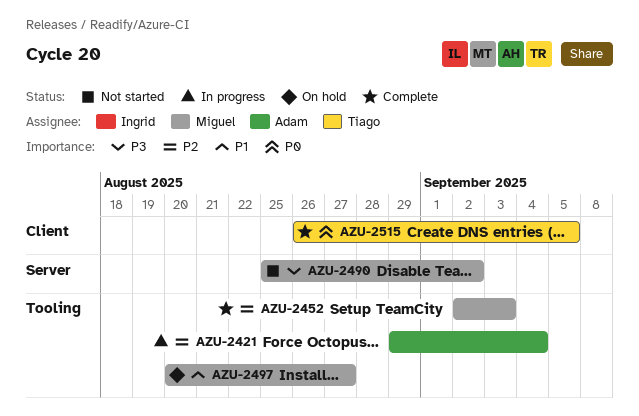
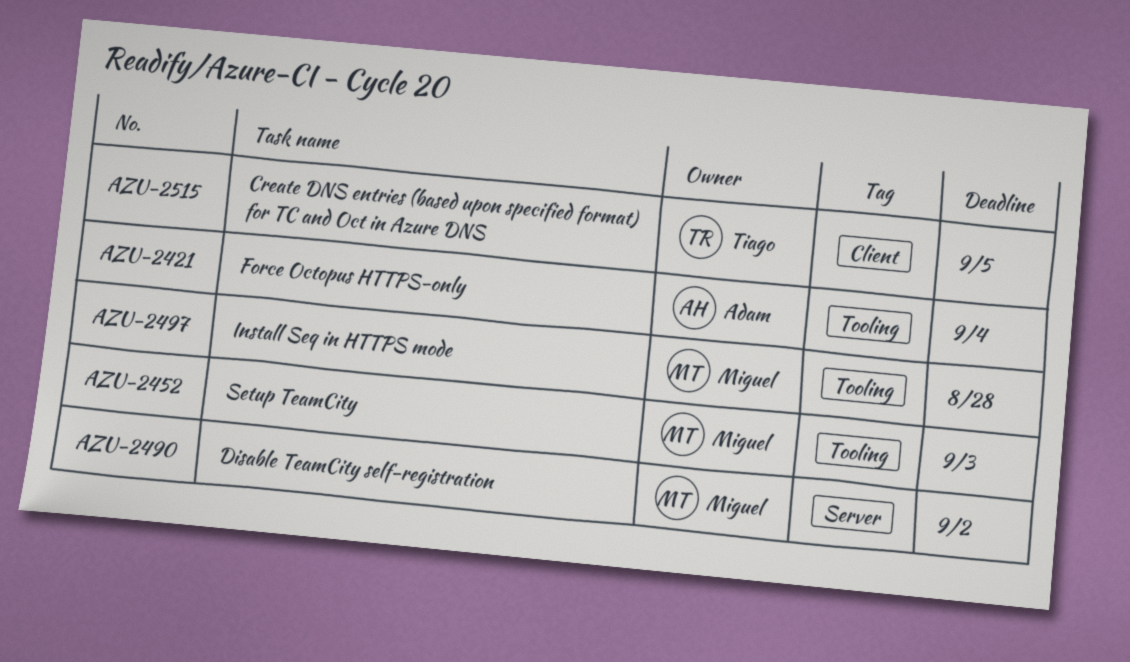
AZU-2497, due: Aug 27 -> Aug 28

